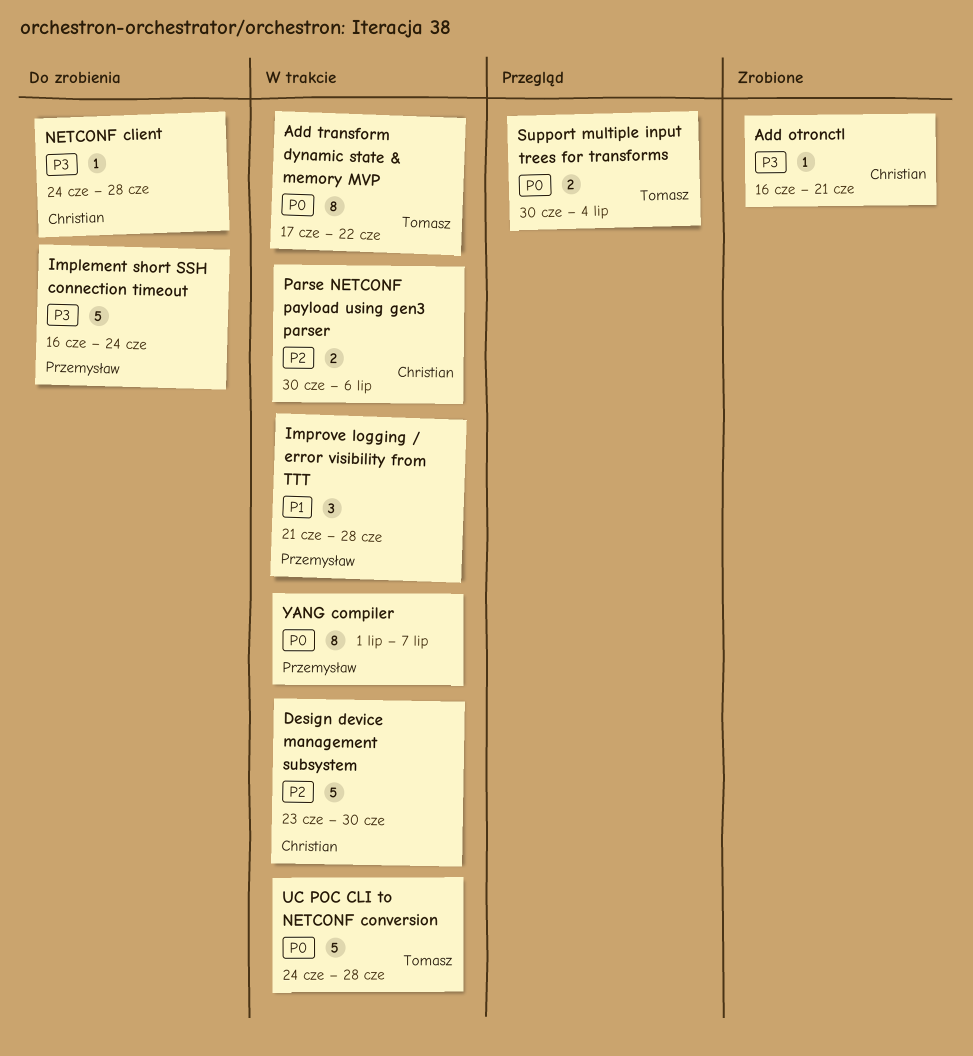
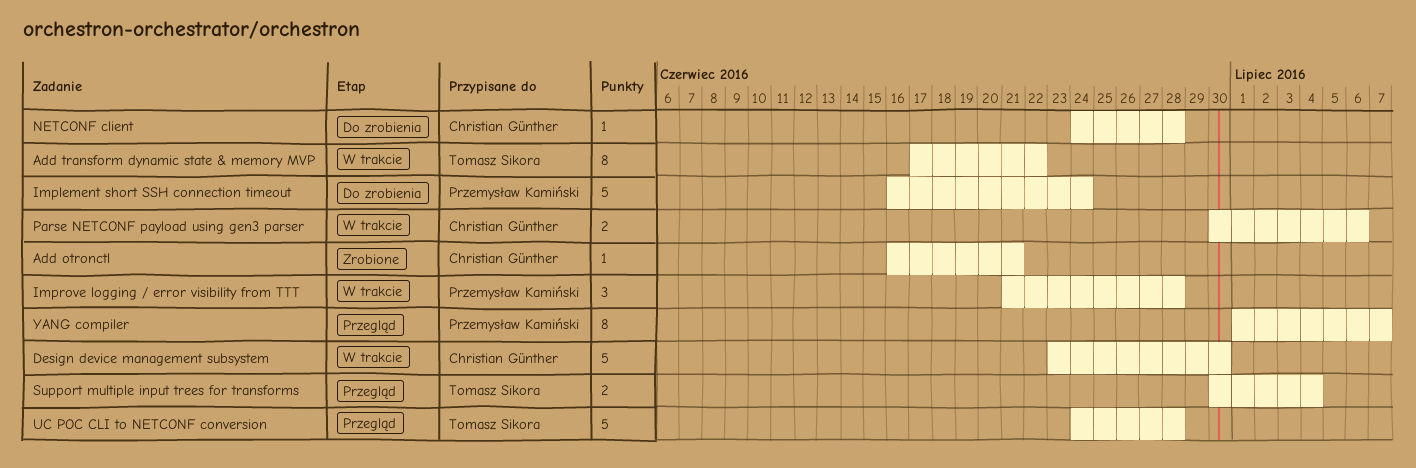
UC POC CLI to NETCONF conversion, status: W trakcie -> Przegląd
YANG compiler, status: W trakcie -> Przegląd

